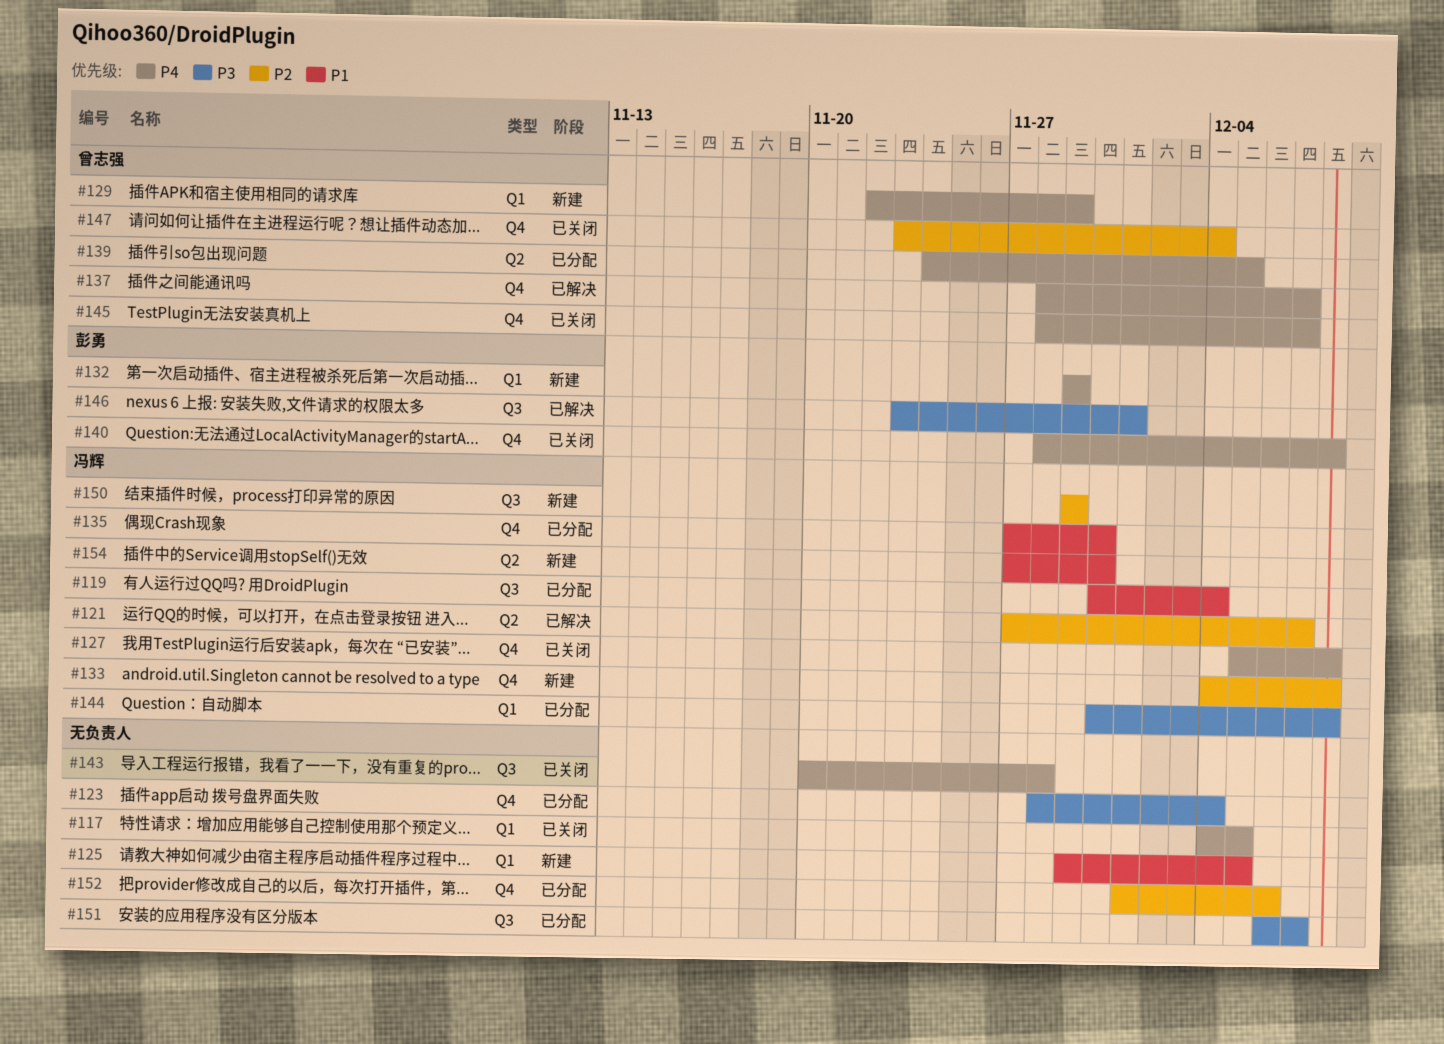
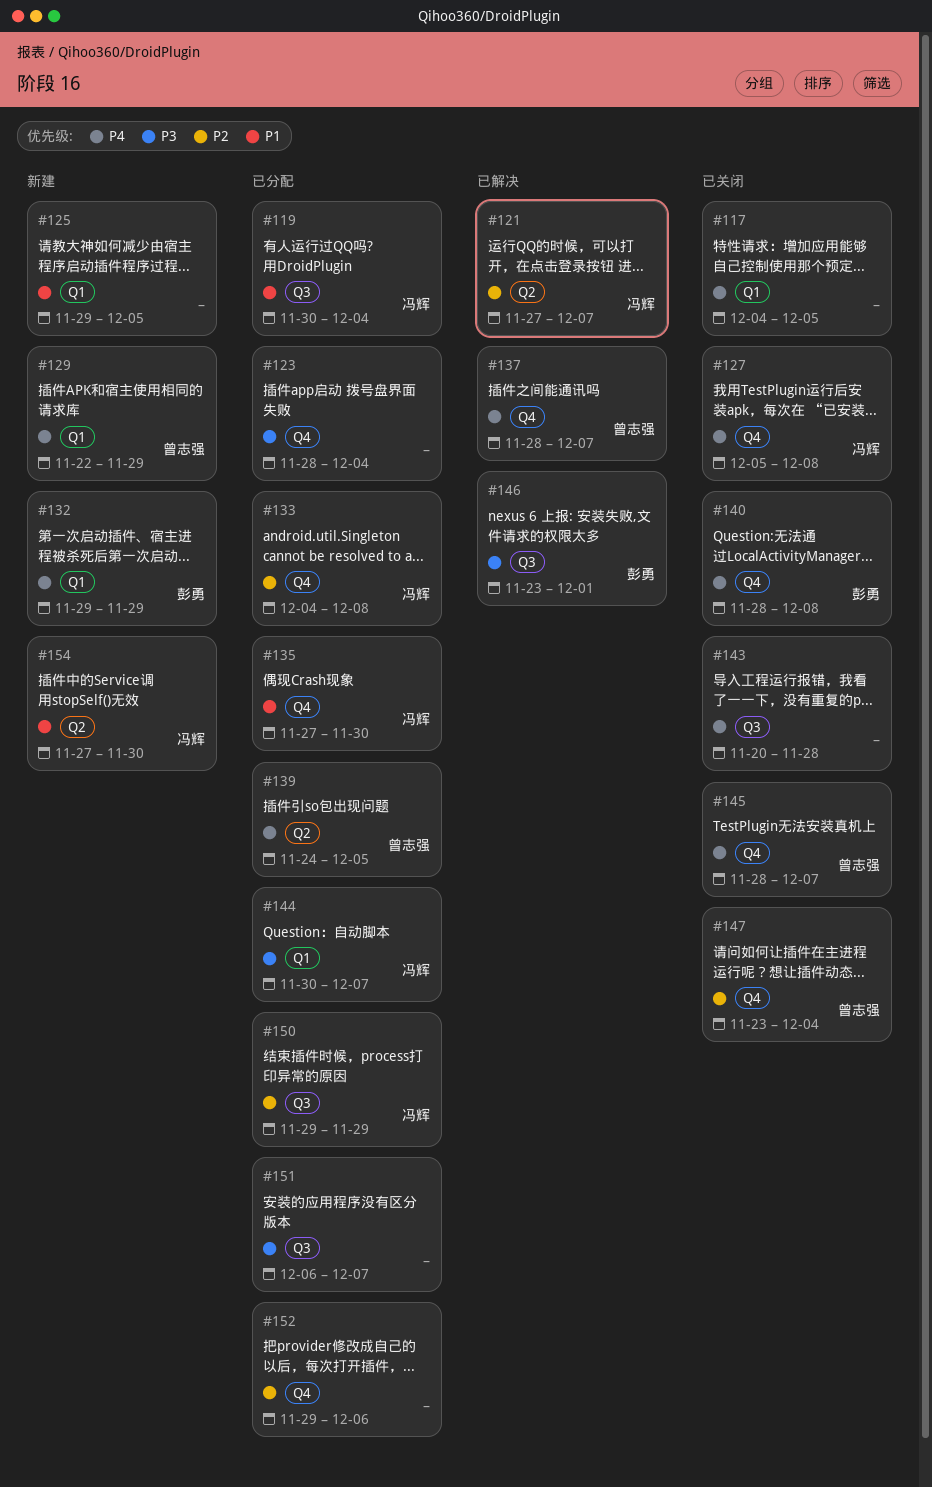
#133, status: 新建 -> 已分配
#144, due: Dec 8 -> Dec 7
#150, status: 新建 -> 已分配
#152, start: Dec 1 -> Nov 29

